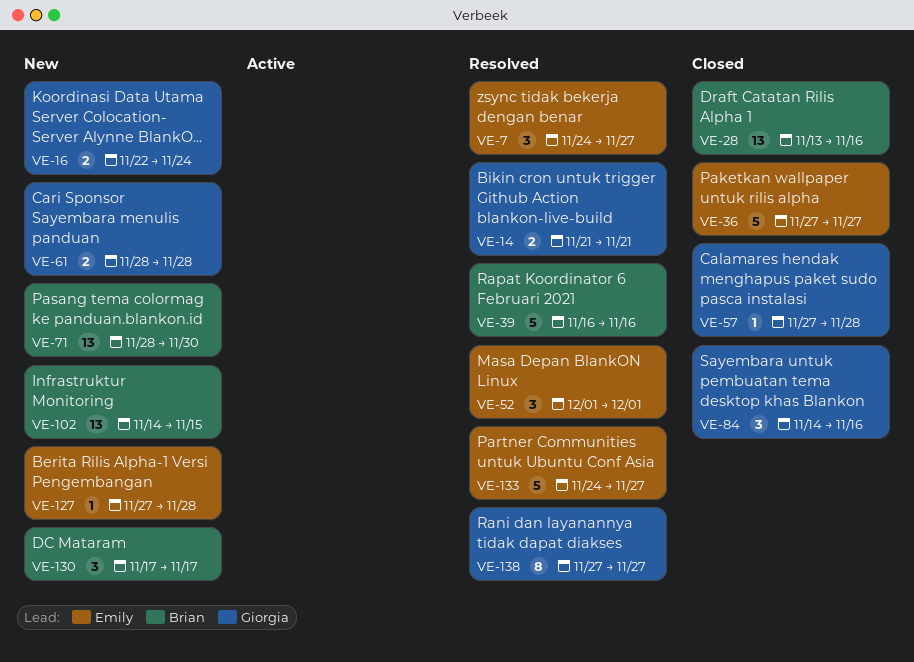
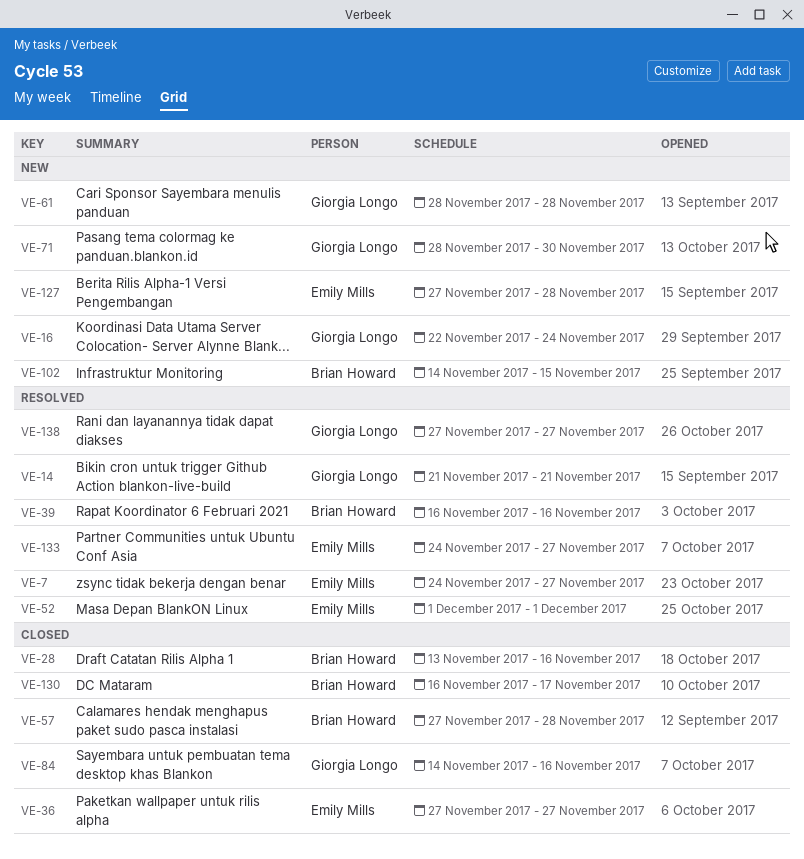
VE-57, owner: Giorgia Longo -> Brian Howard
VE-71, owner: Brian Howard -> Giorgia Longo
VE-130, status: New -> Closed
VE-130, start: Nov 17 -> Nov 16

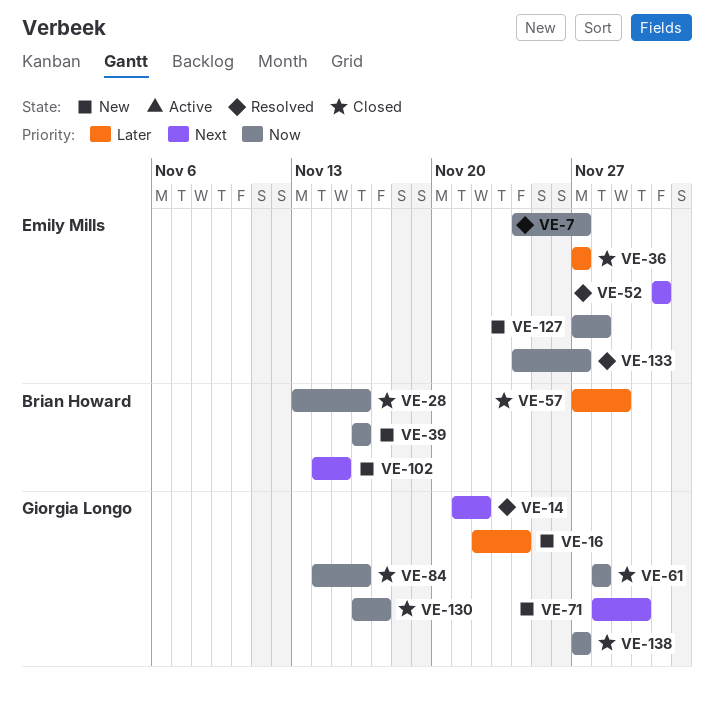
VE-14, due: Nov 21 -> Nov 22
VE-39, status: Resolved -> New
VE-57, due: Nov 28 -> Nov 29
VE-61, status: New -> Closed
VE-130, owner: Brian Howard -> Giorgia Longo
VE-138, status: Resolved -> Closed

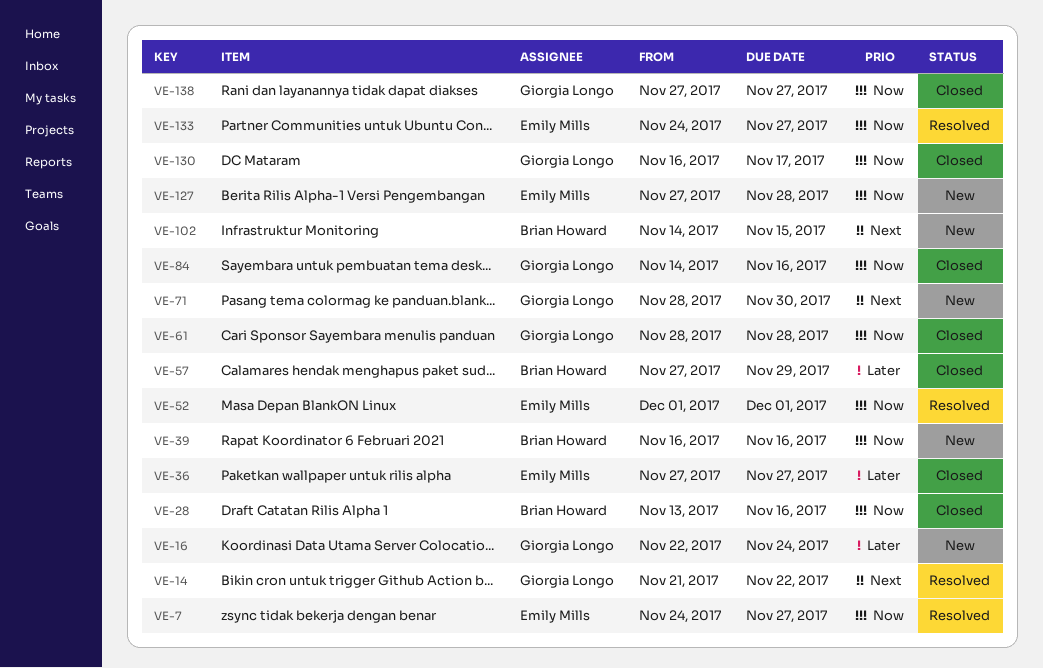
VE-52, priority: Next -> Now

